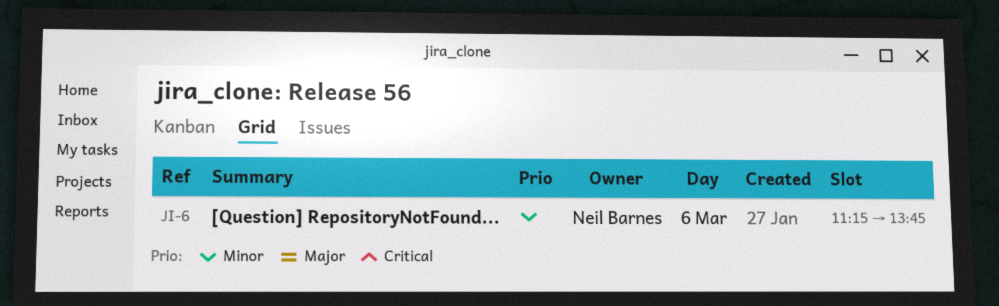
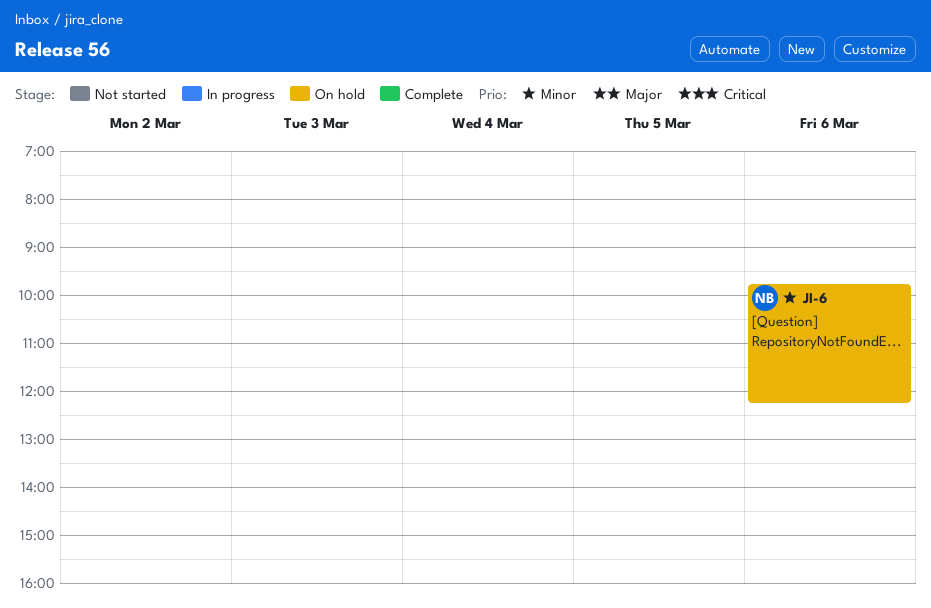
JI-6, begins: 11:15 -> 09:45
JI-6, ends: 13:45 -> 12:15

